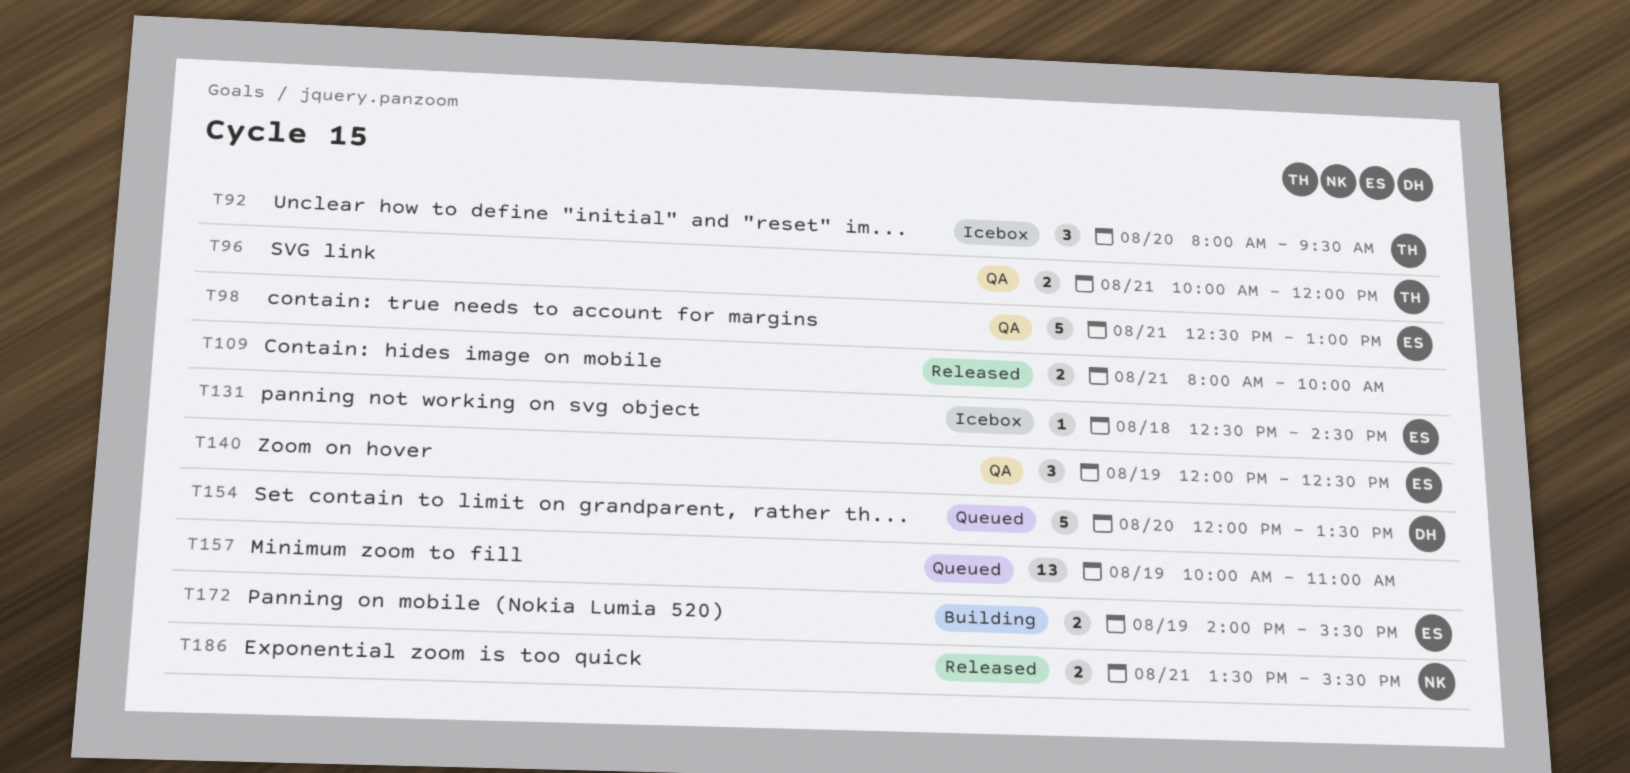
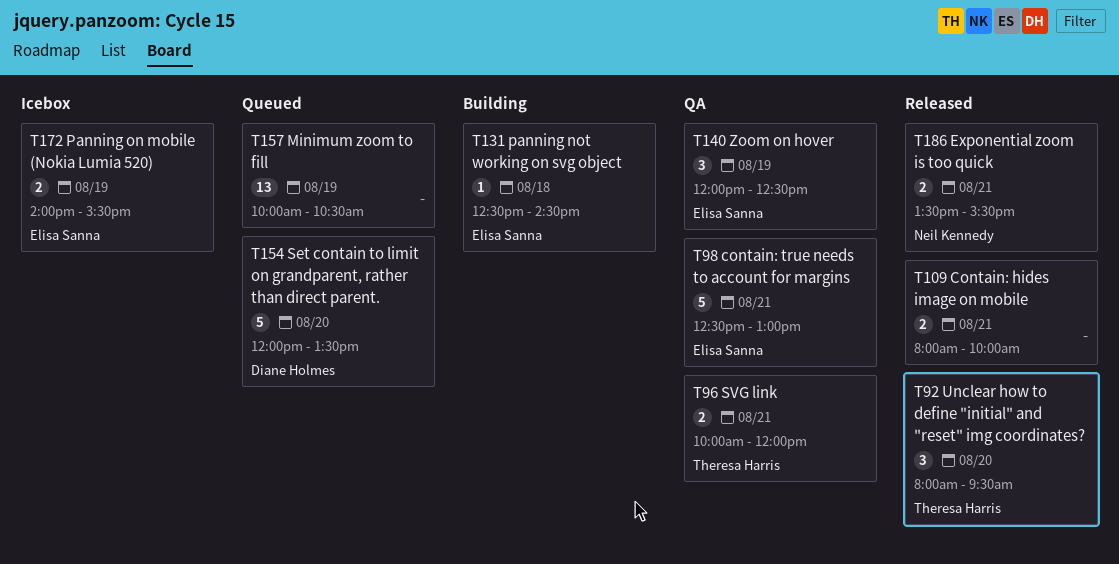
T92, status: Icebox -> Released
T131, status: Icebox -> Building
T157, ends: 11:00 -> 10:30
T172, status: Building -> Icebox

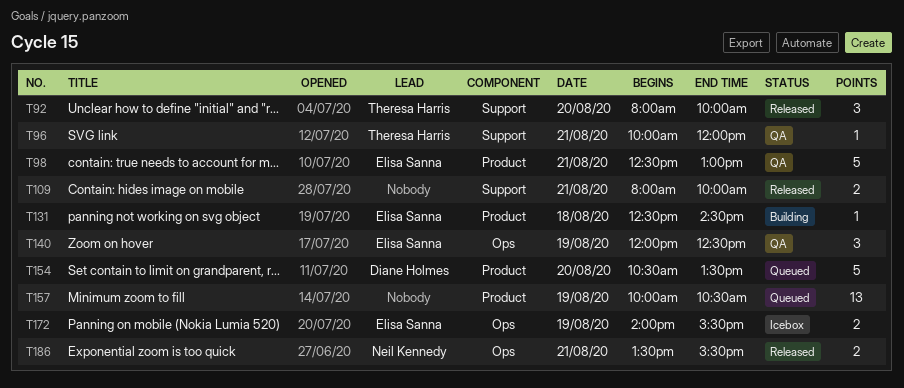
T92, ends: 09:30 -> 10:00
T96, estimate: 2 -> 1
T154, begins: 12:00 -> 10:30

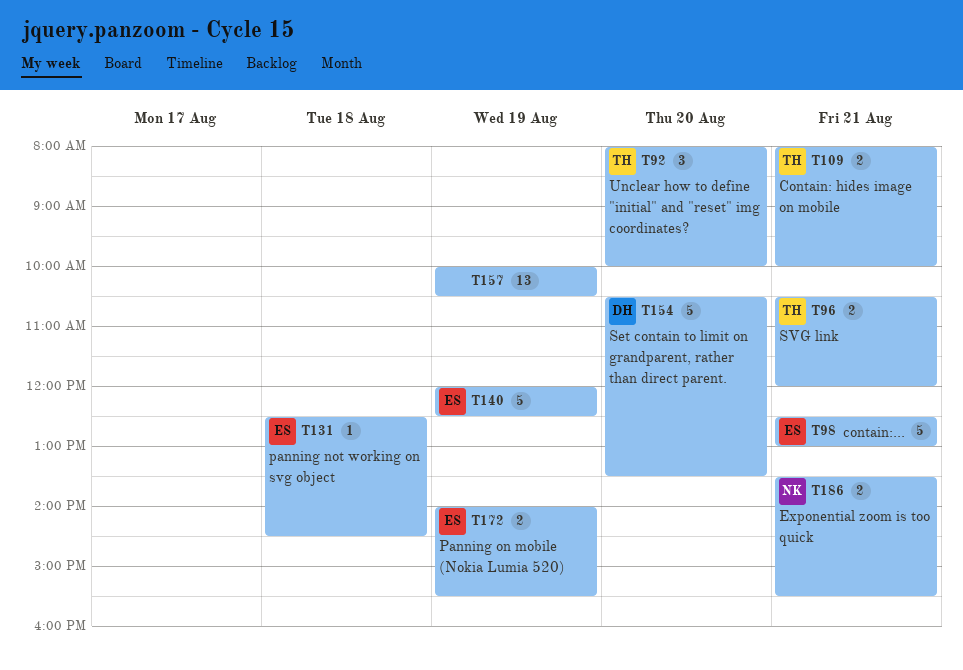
T96, estimate: 1 -> 2
T96, begins: 10:00 -> 10:30
T109, owner: none -> Theresa Harris
T140, estimate: 3 -> 5

